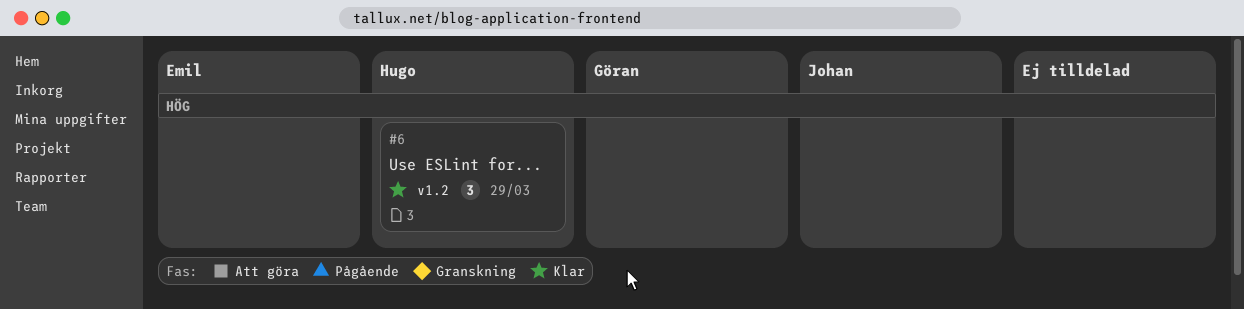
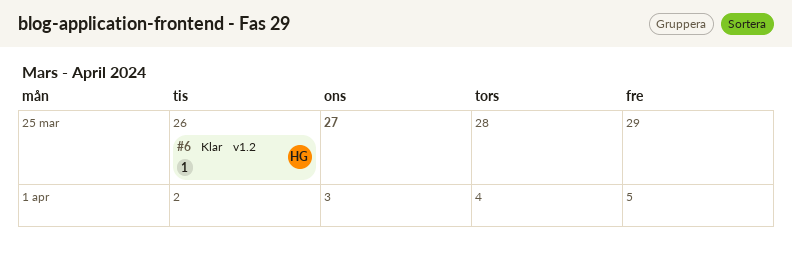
#6, estimate: 3 -> 1
#6, due: Mar 29 -> Mar 26

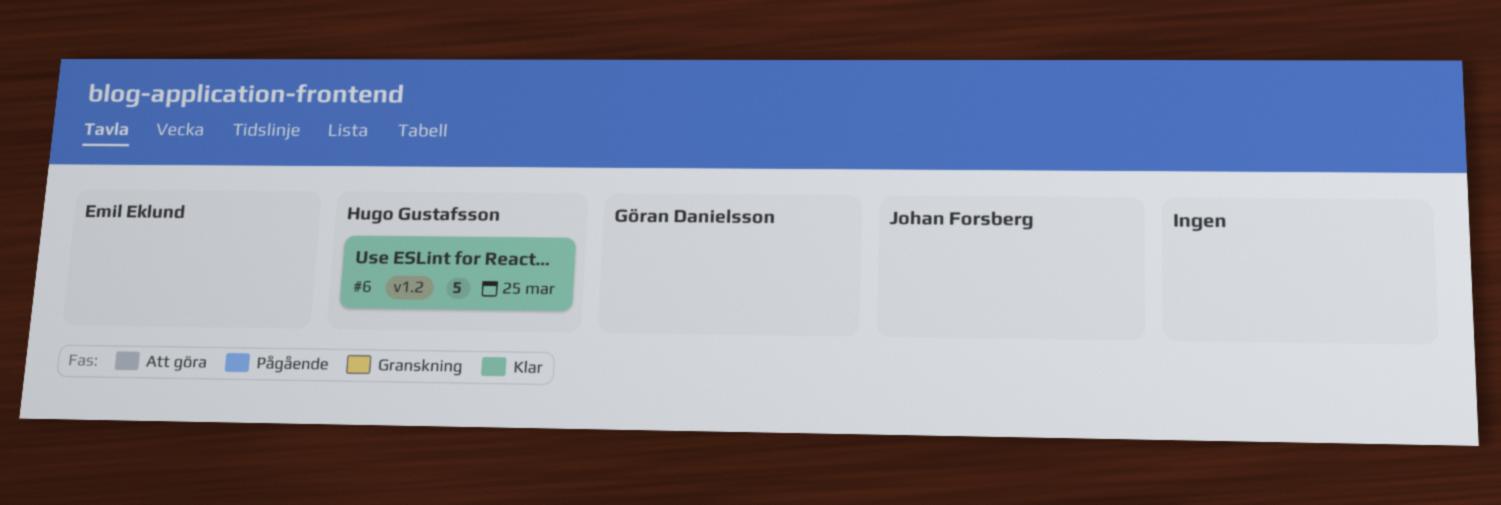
#6, estimate: 1 -> 5
#6, due: Mar 26 -> Mar 25

